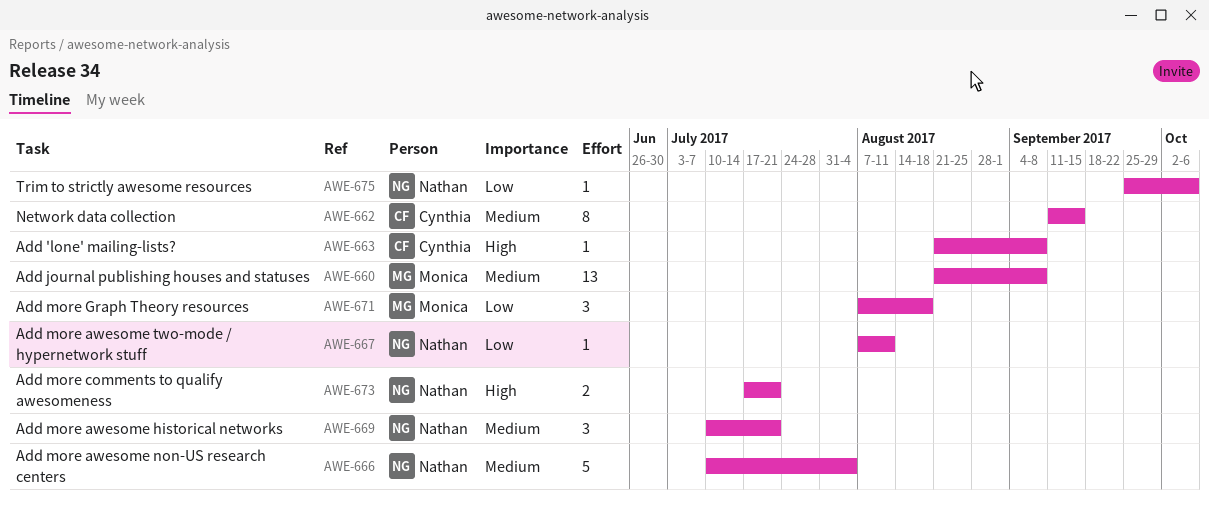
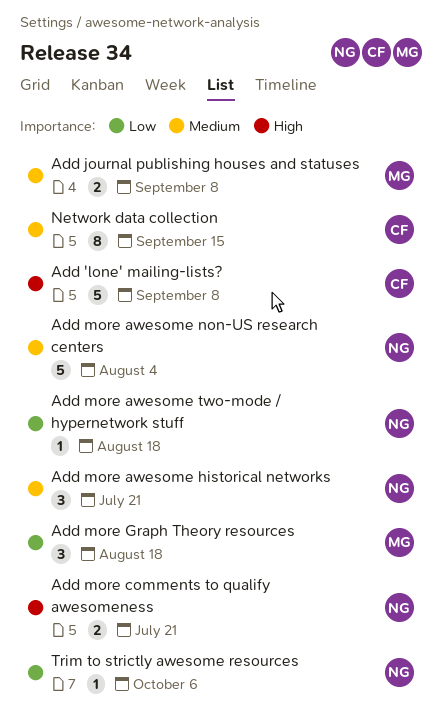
Add 'lone' mailing-lists?, estimate: 1 -> 5
Add journal publishing houses and statuses, estimate: 13 -> 2
Add more awesome two-mode / hypernetwork stuff, due: Aug 11 -> Aug 18

